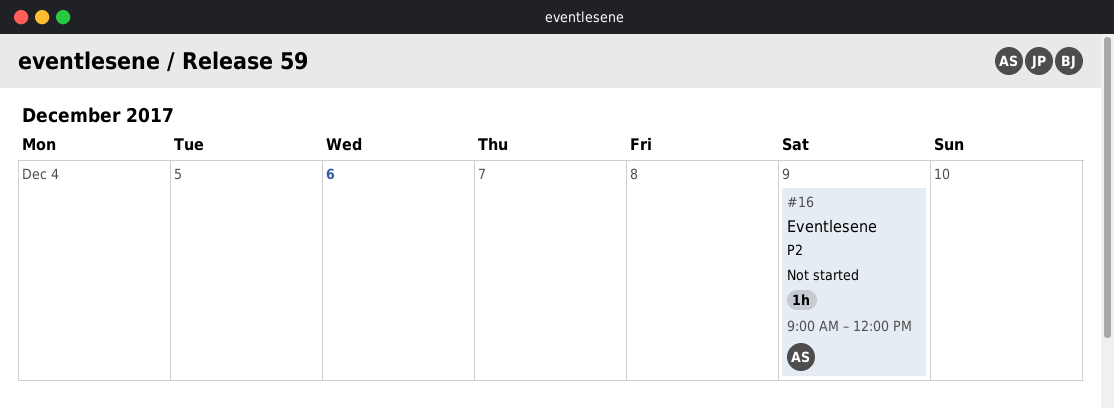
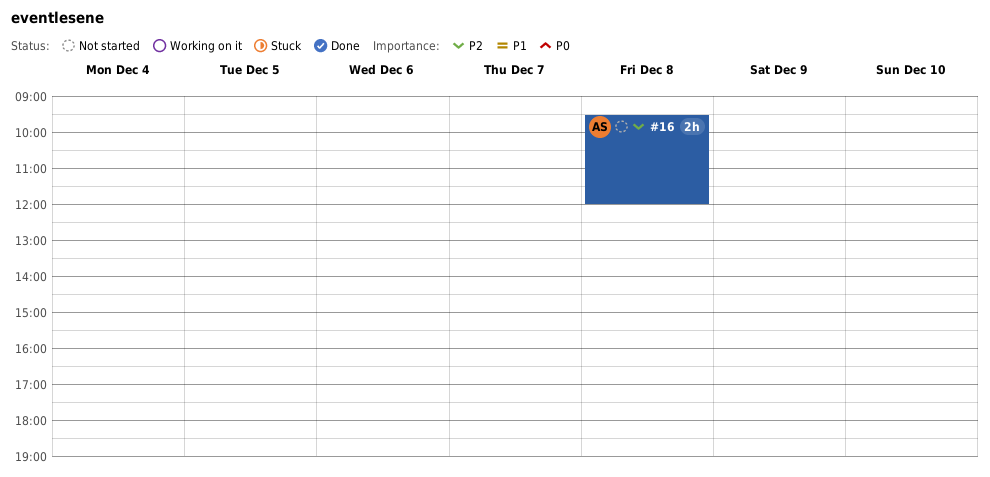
#16, estimate: 1h -> 2h
#16, day: Dec 9 -> Dec 8
#16, begins: 09:00 -> 09:30

